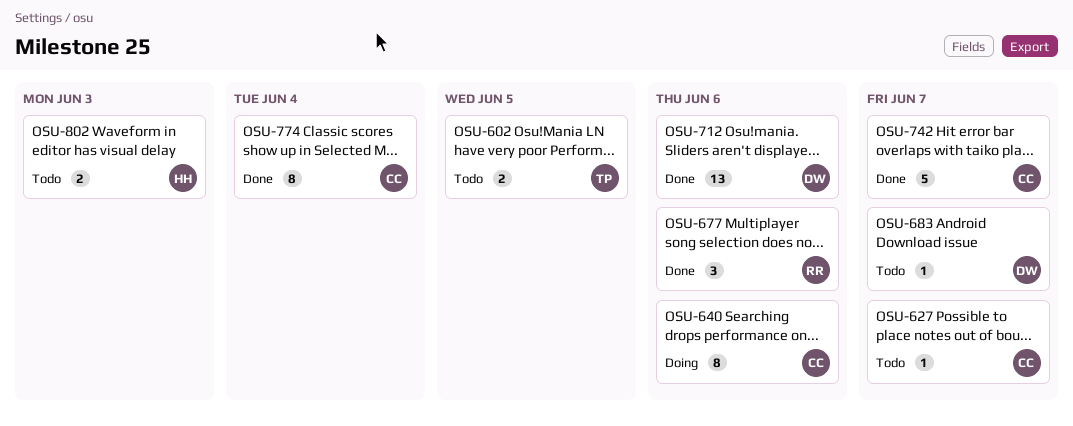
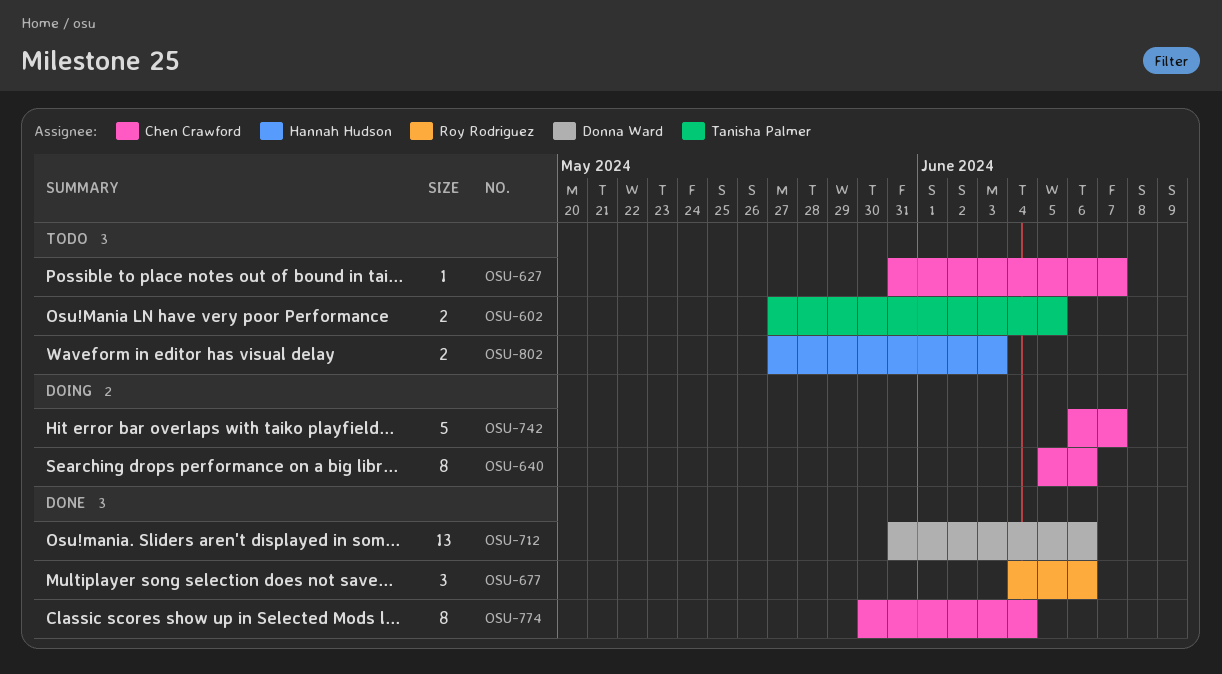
OSU-683: present -> none
OSU-742, status: Done -> Doing

